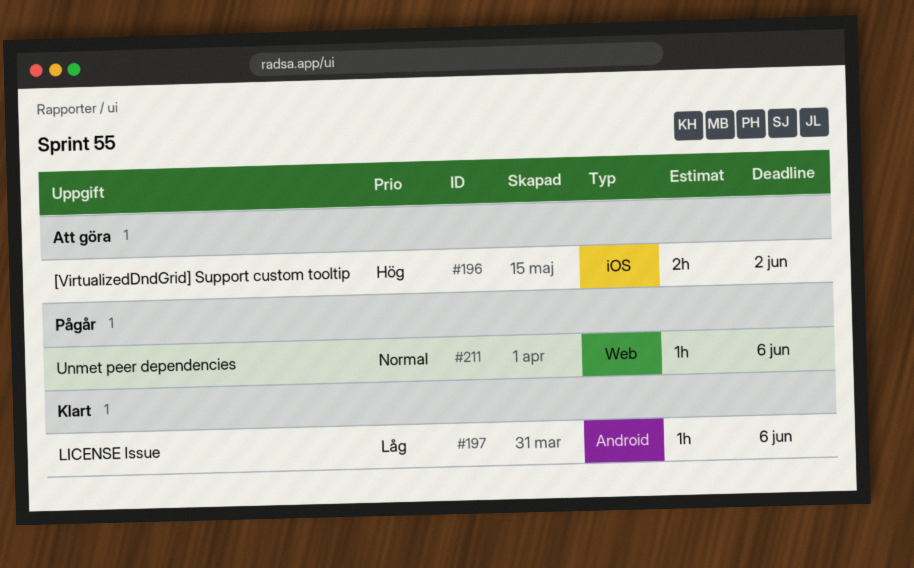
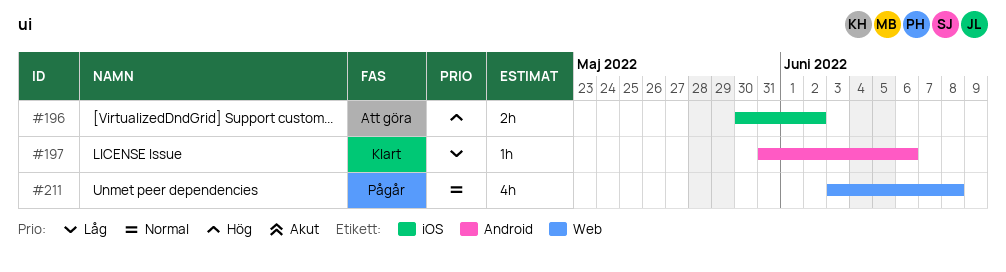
#211, estimate: 1h -> 4h
#211, due: Jun 6 -> Jun 8

